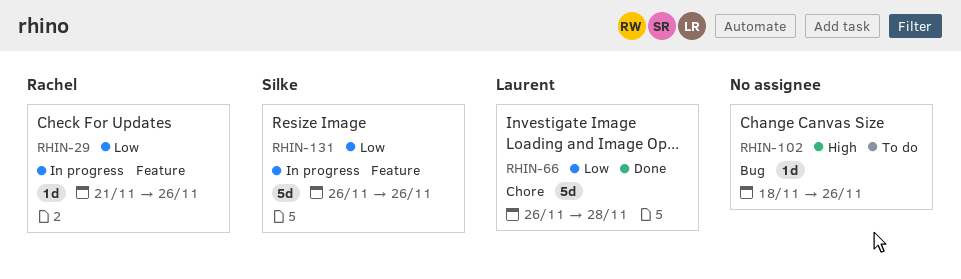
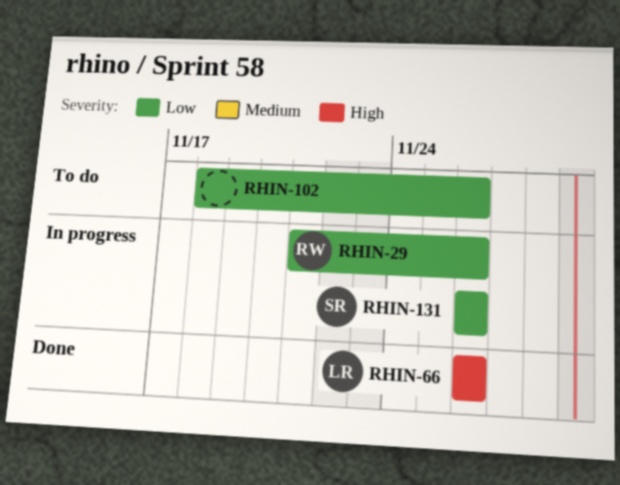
RHIN-66, priority: Low -> High
RHIN-66, due: Nov 28 -> Nov 26
RHIN-102, priority: High -> Low

